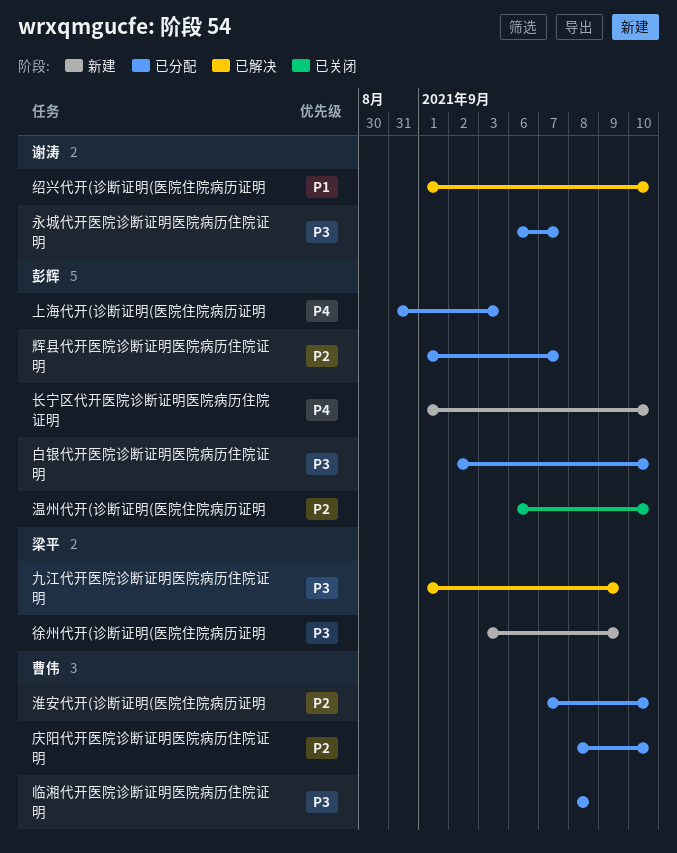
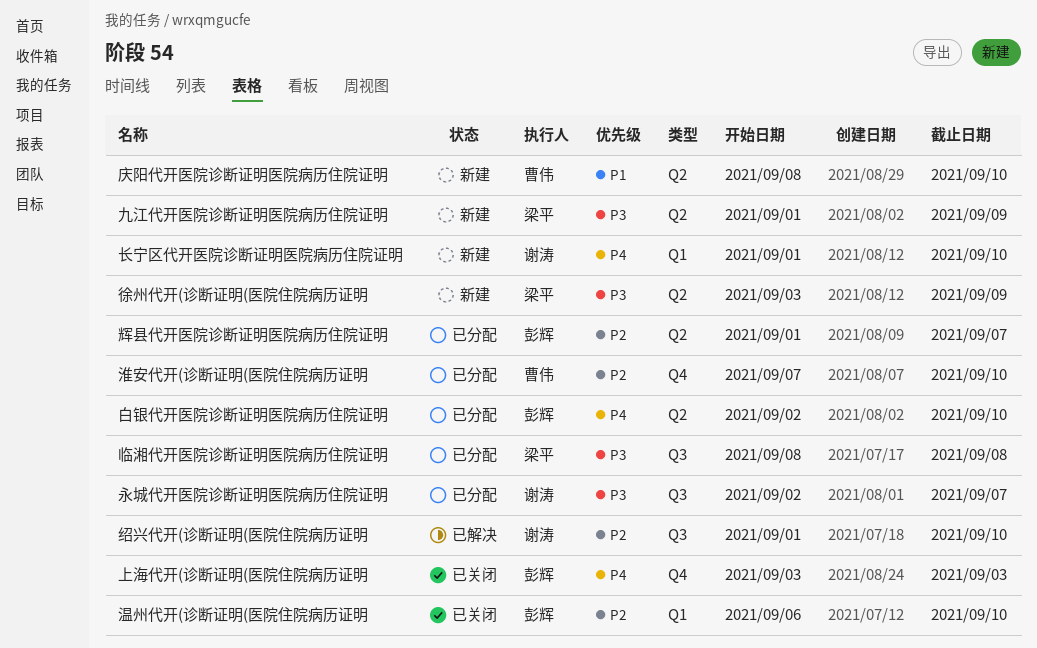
上海代开(诊断证明(医院住院病历证明, status: 已分配 -> 已关闭
上海代开(诊断证明(医院住院病历证明, start: Aug 31 -> Sep 3
临湘代开医院诊断证明医院病历住院证明, owner: 曹伟 -> 梁平
九江代开医院诊断证明医院病历住院证明, status: 已解决 -> 新建
庆阳代开医院诊断证明医院病历住院证明, status: 已分配 -> 新建
庆阳代开医院诊断证明医院病历住院证明, priority: P2 -> P1
永城代开医院诊断证明医院病历住院证明, start: Sep 6 -> Sep 2
白银代开医院诊断证明医院病历住院证明, priority: P3 -> P4
绍兴代开(诊断证明(医院住院病历证明, priority: P1 -> P2
长宁区代开医院诊断证明医院病历住院证明, owner: 彭辉 -> 谢涛

